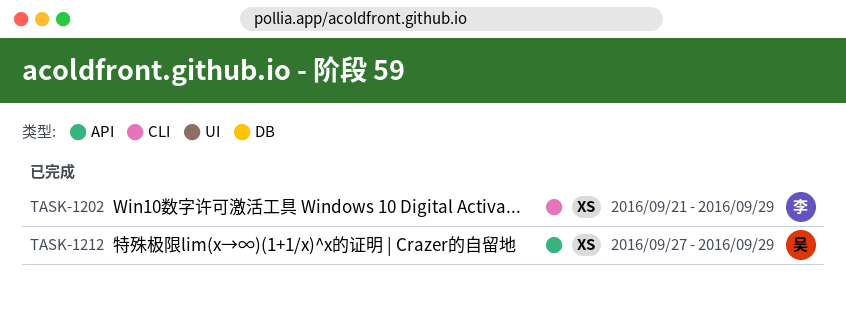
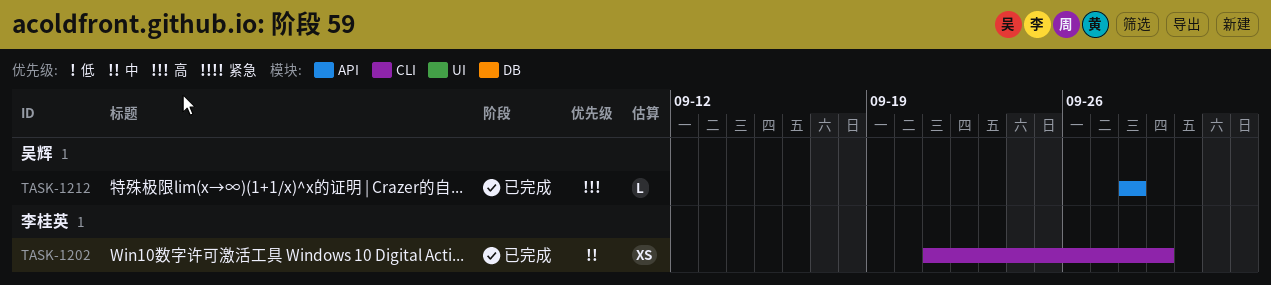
TASK-1212, estimate: XS -> L
TASK-1212, start: Sep 27 -> Sep 28
TASK-1212, due: Sep 29 -> Sep 28

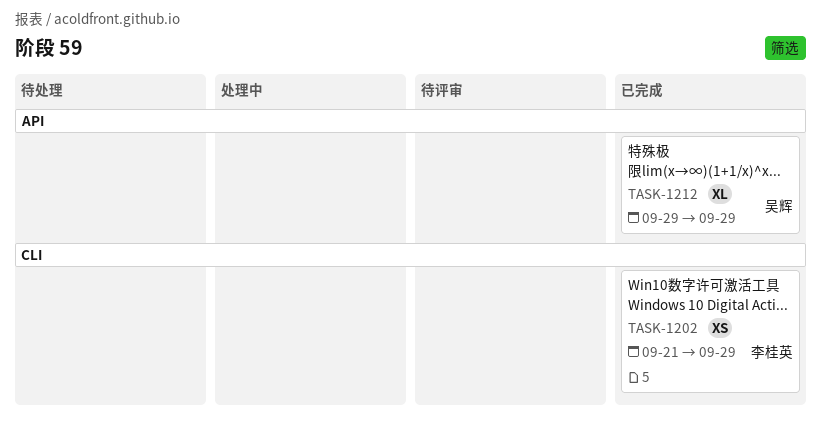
TASK-1212, estimate: L -> XL
TASK-1212, start: Sep 28 -> Sep 29
TASK-1212, due: Sep 28 -> Sep 29

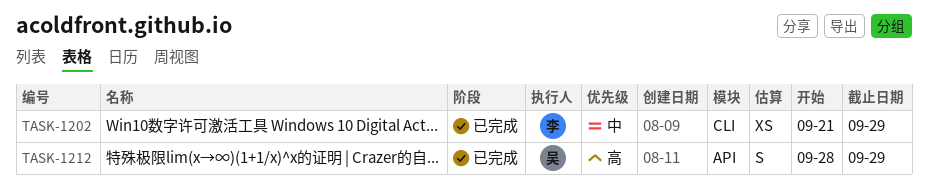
TASK-1212, estimate: XL -> S
TASK-1212, start: Sep 29 -> Sep 28

